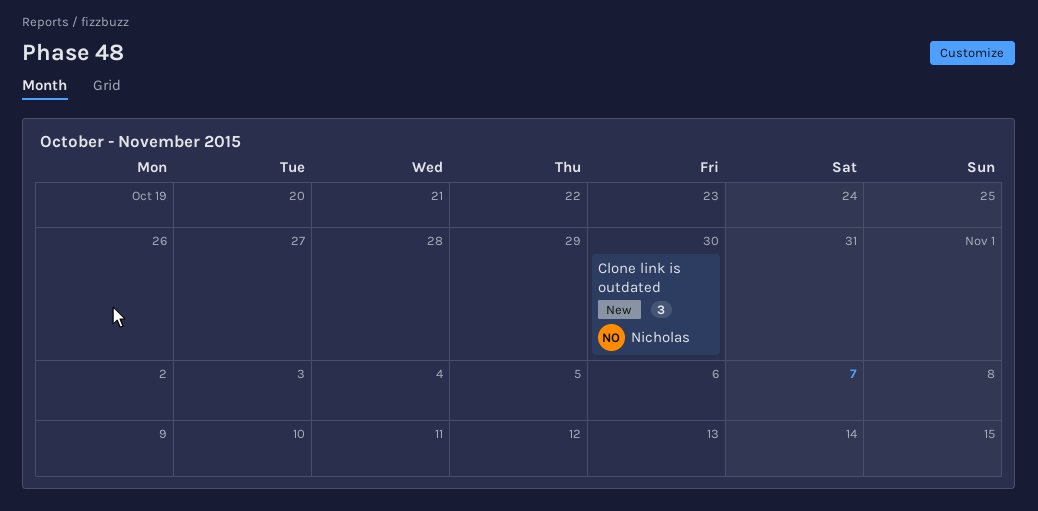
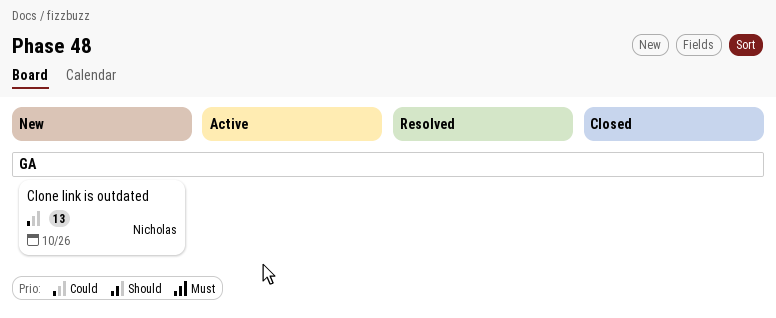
Clone link is outdated, estimate: 3 -> 13
Clone link is outdated, due: Oct 30 -> Oct 26

